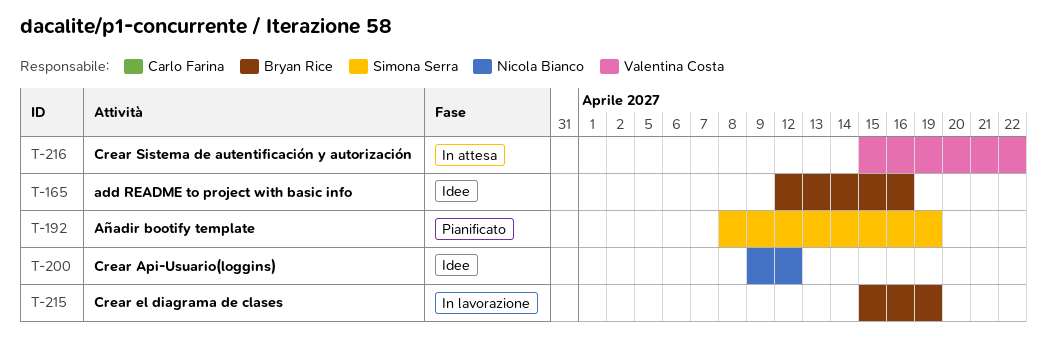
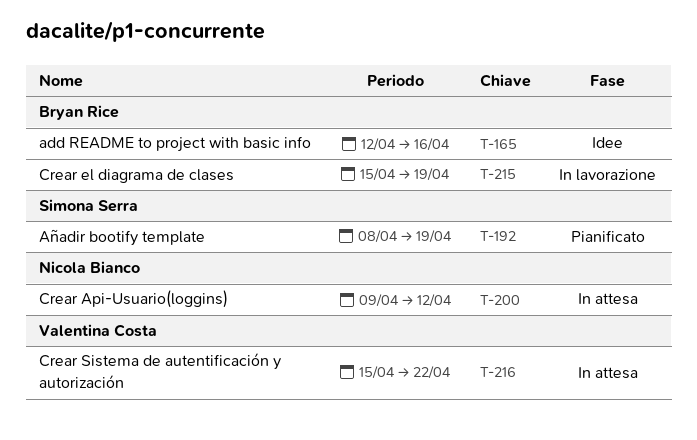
T-200, status: Idee -> In attesa

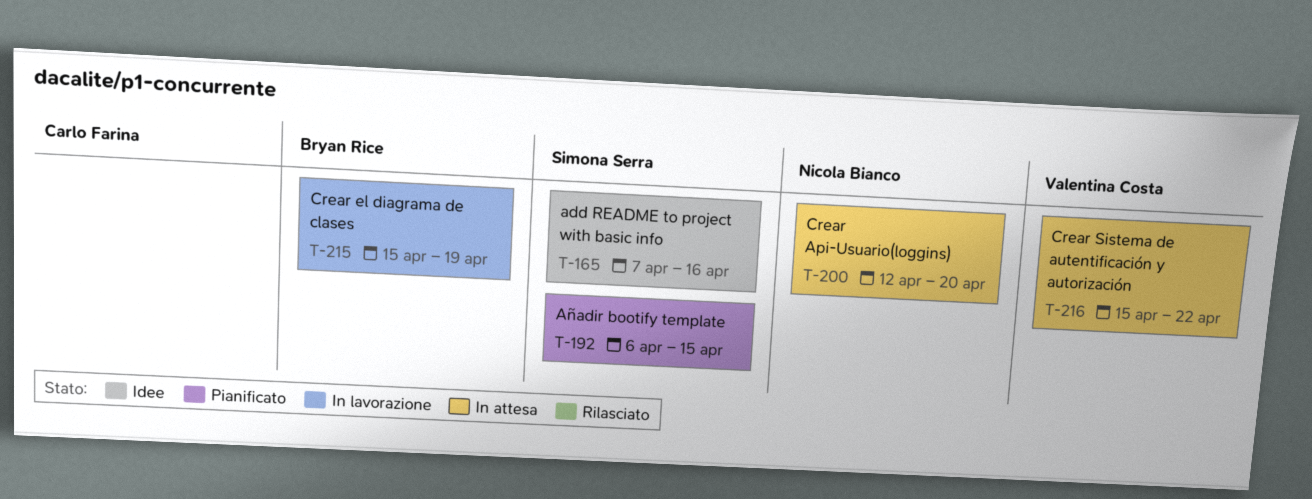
T-165, owner: Bryan Rice -> Simona Serra
T-165, start: Apr 12 -> Apr 7
T-192, start: Apr 8 -> Apr 6
T-192, due: Apr 19 -> Apr 15
T-200, start: Apr 9 -> Apr 12
T-200, due: Apr 12 -> Apr 20

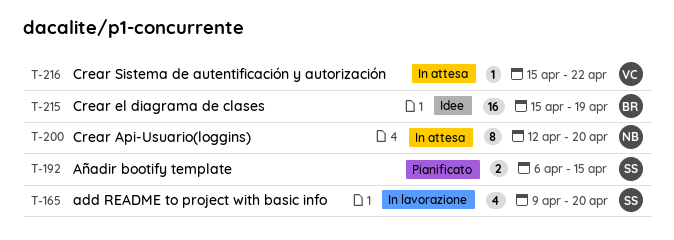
T-165, status: Idee -> In lavorazione
T-165, start: Apr 7 -> Apr 9
T-165, due: Apr 16 -> Apr 20
T-215, status: In lavorazione -> Idee

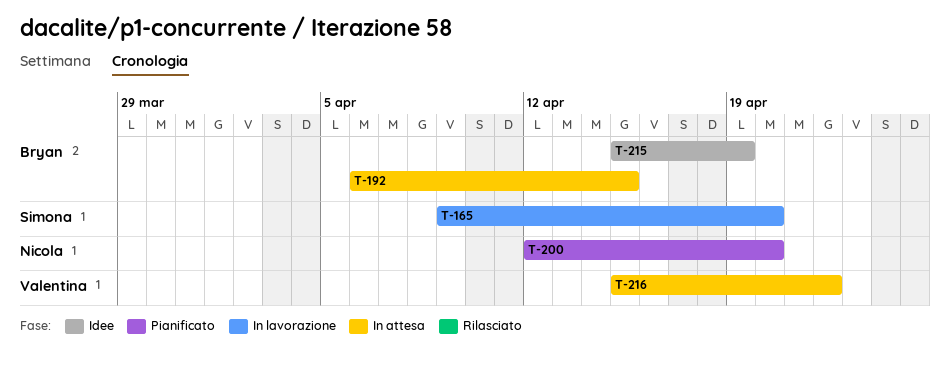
T-192, status: Pianificato -> In attesa
T-192, owner: Simona -> Bryan
T-200, status: In attesa -> Pianificato

